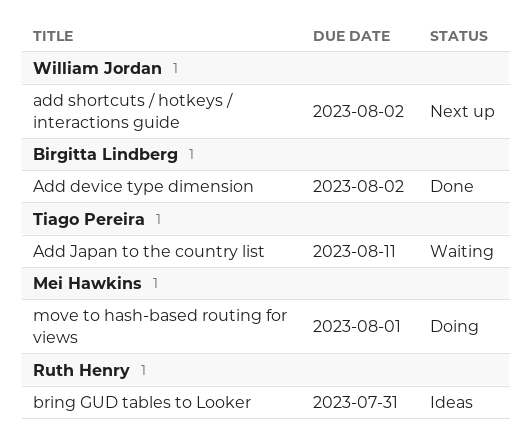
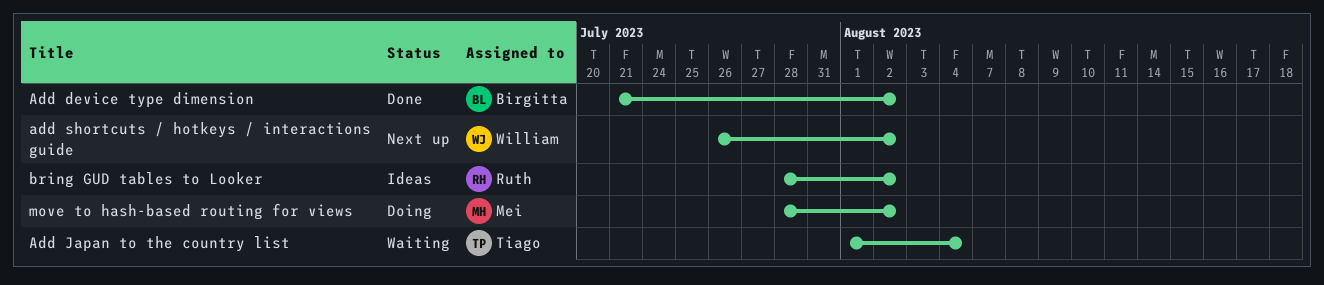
Add Japan to the country list, due: Aug 11 -> Aug 4
bring GUD tables to Looker, due: Jul 31 -> Aug 2
move to hash-based routing for views, due: Aug 1 -> Aug 2

